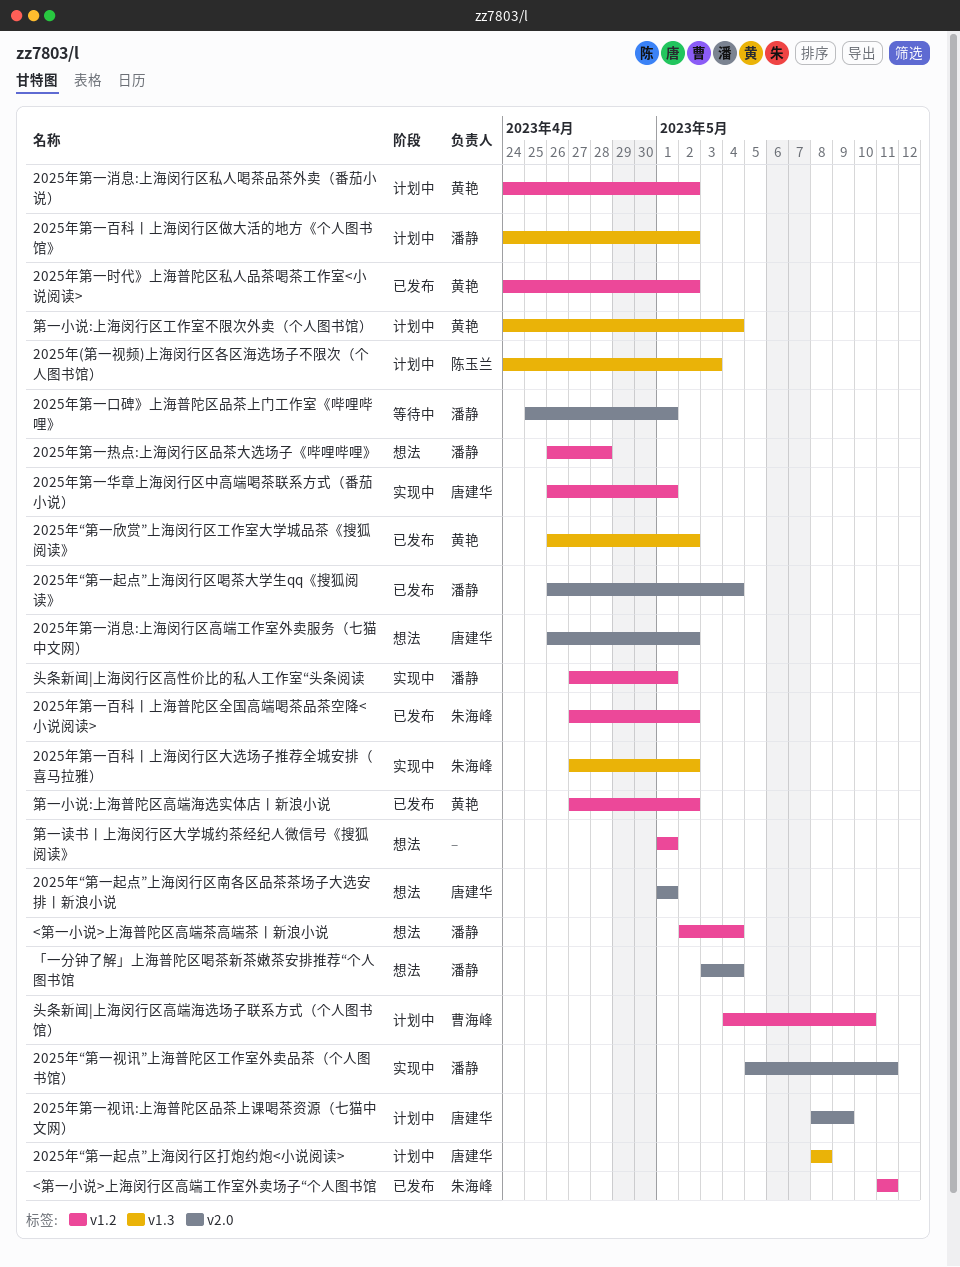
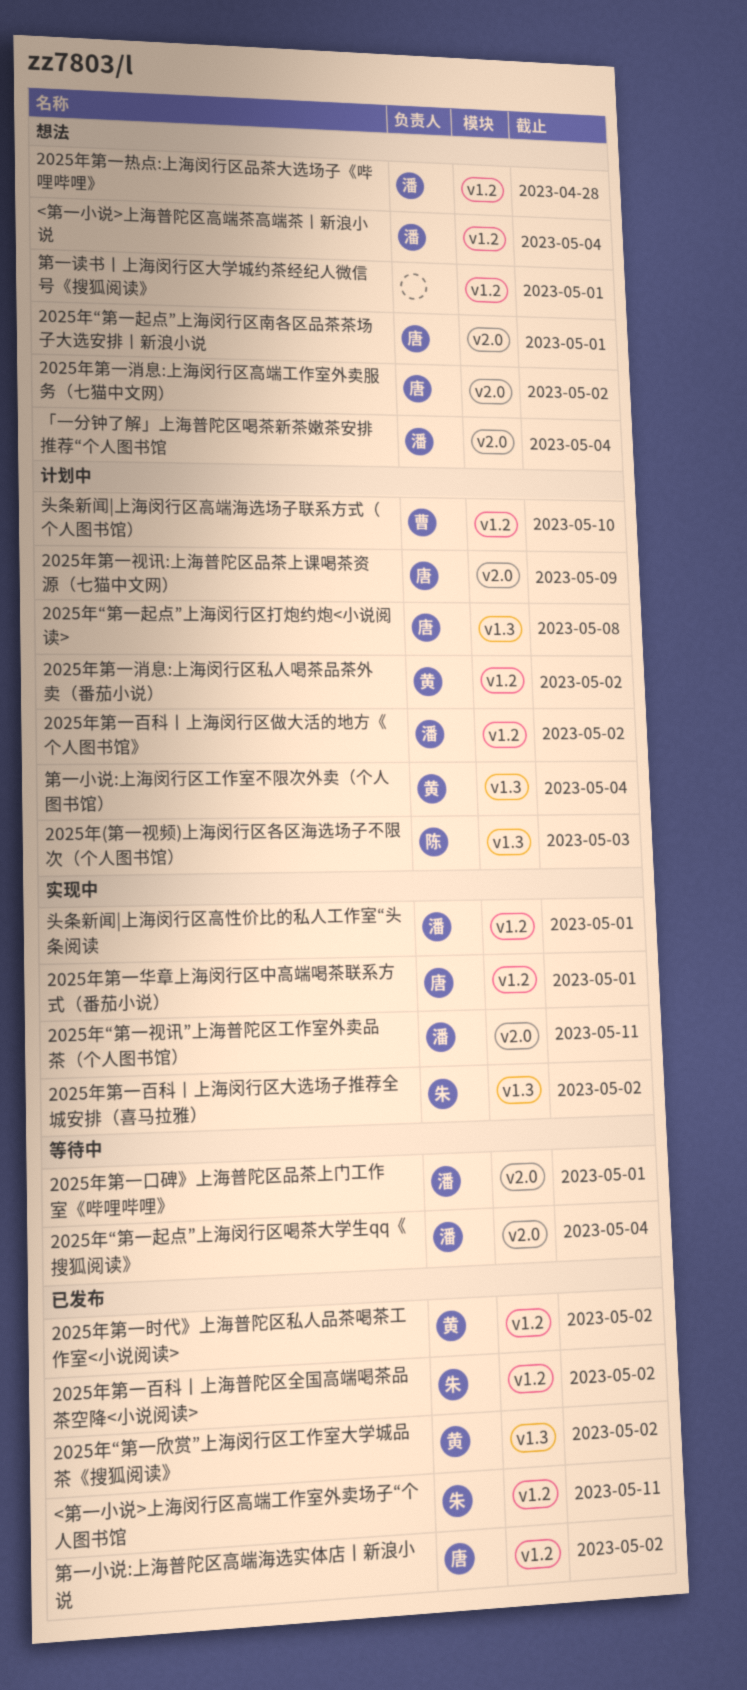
2025年“第一起点”上海闵行区喝茶大学生qq《搜狐阅读》, status: 已发布 -> 等待中
2025年第一百科丨上海闵行区做大活的地方《个人图书馆》, label: v1.3 -> v1.2
第一小说:上海普陀区高端海选实体店丨新浪小说, owner: 黄艳 -> 唐建华

